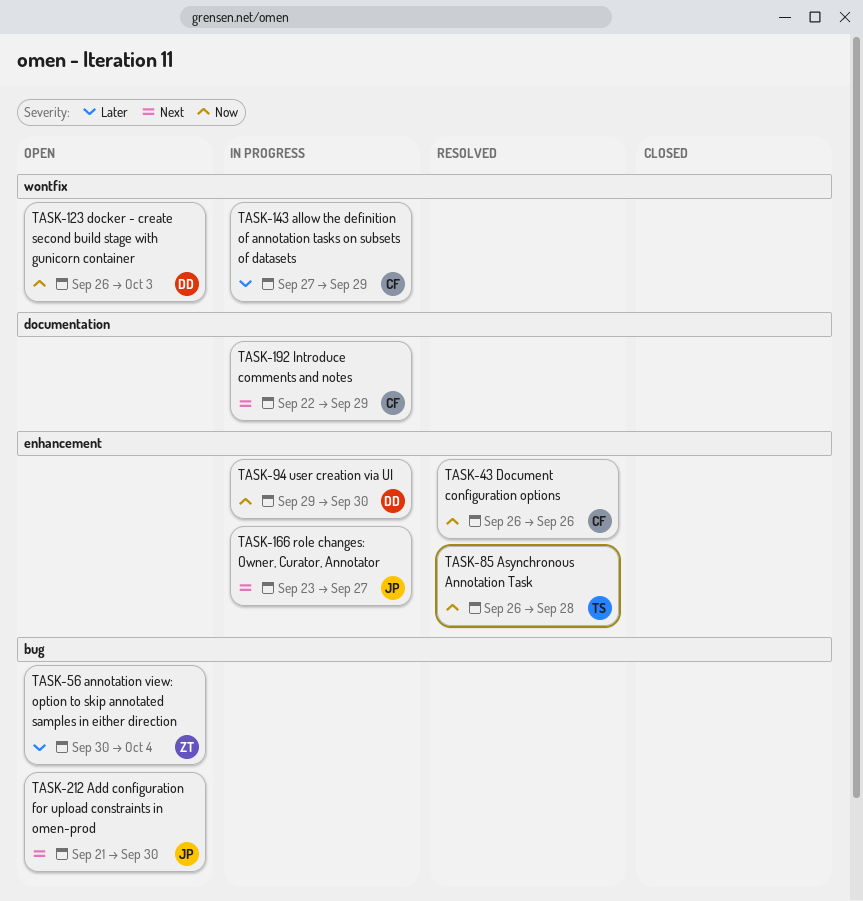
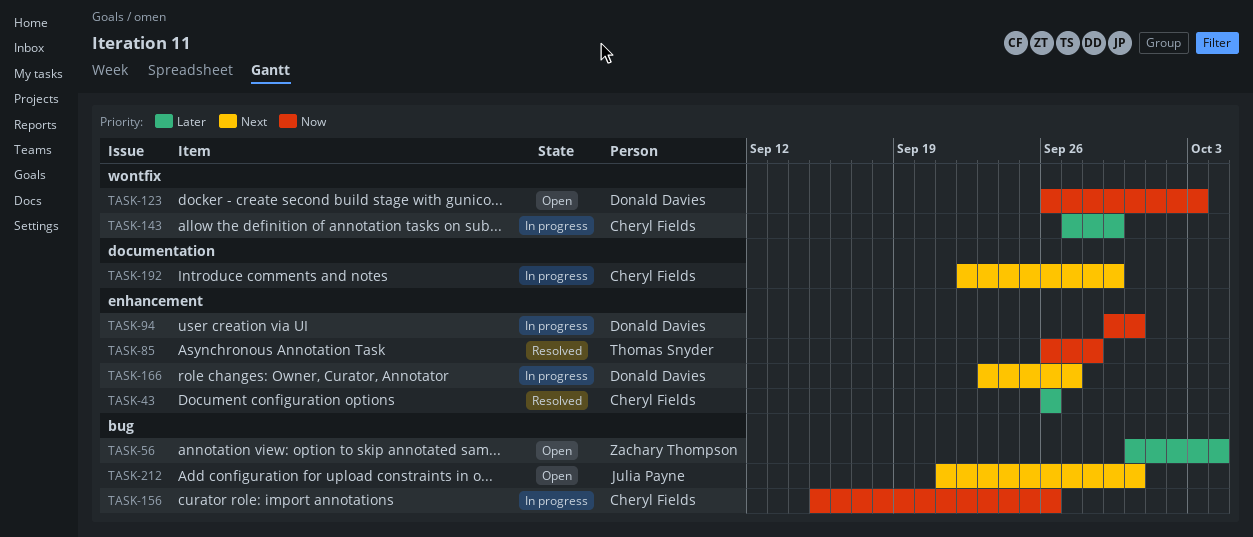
TASK-43, priority: Now -> Later
TASK-156: none -> present
TASK-166, owner: Julia Payne -> Donald Davies

